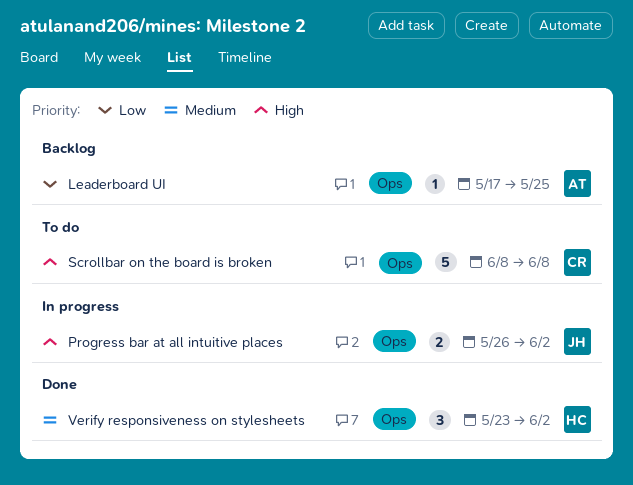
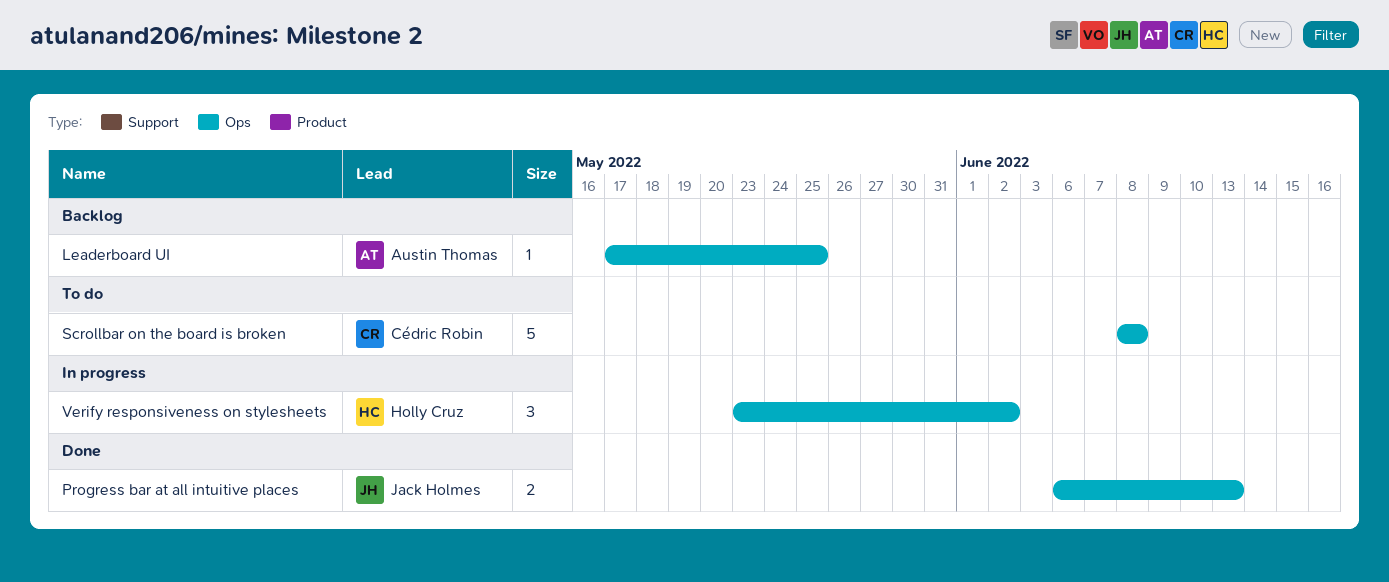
Progress bar at all intuitive places, status: In progress -> Done
Progress bar at all intuitive places, start: May 26 -> Jun 6
Progress bar at all intuitive places, due: Jun 2 -> Jun 13
Verify responsiveness on stylesheets, status: Done -> In progress

